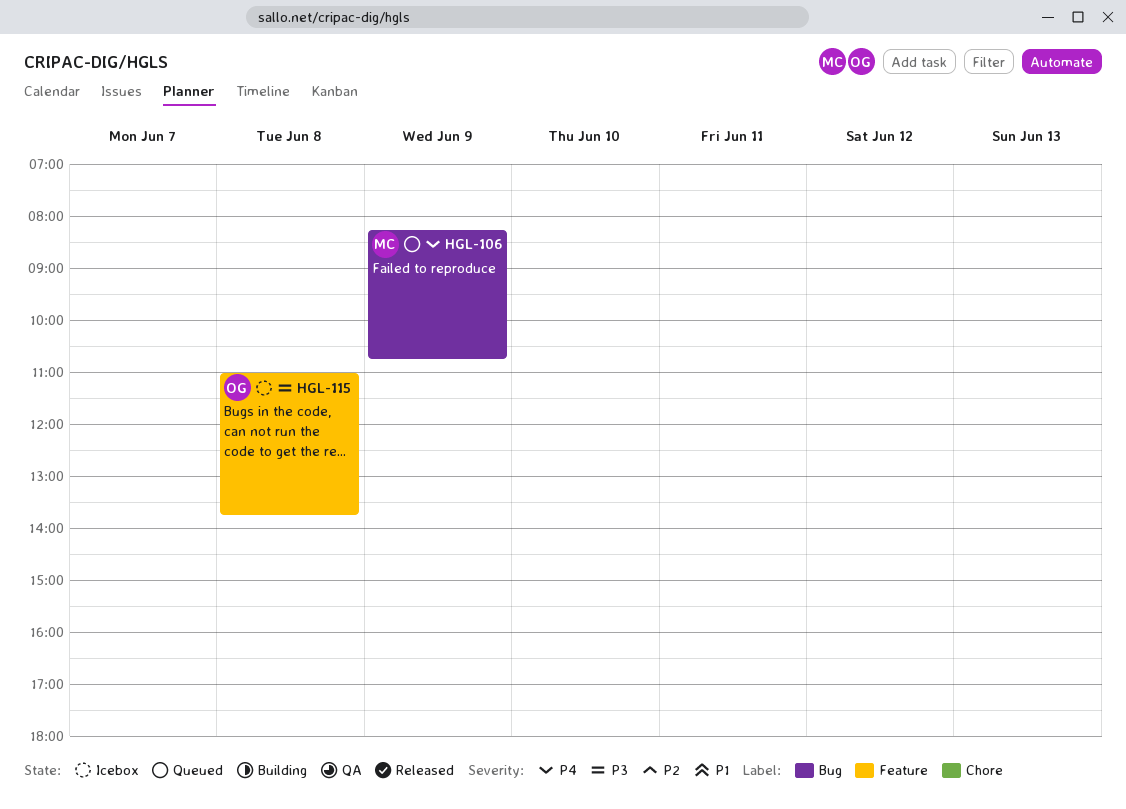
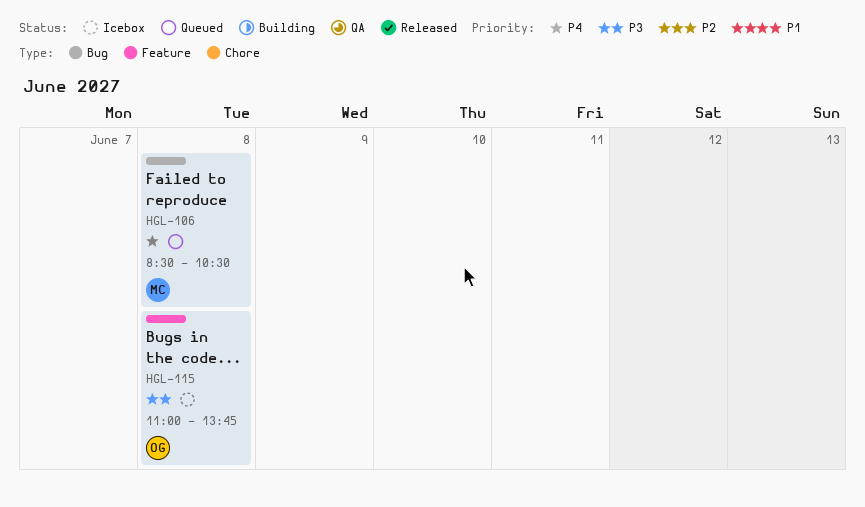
HGL-106, day: Jun 9 -> Jun 8
HGL-106, begins: 08:15 -> 08:30
HGL-106, ends: 10:45 -> 10:30

